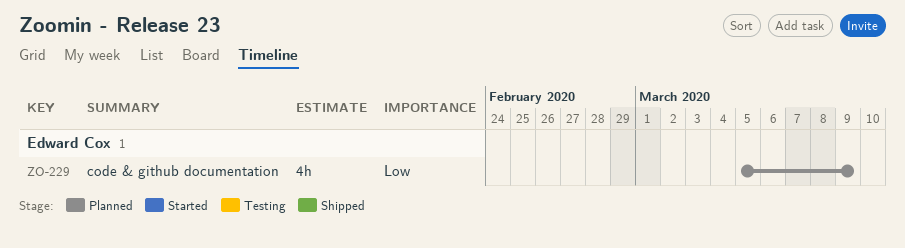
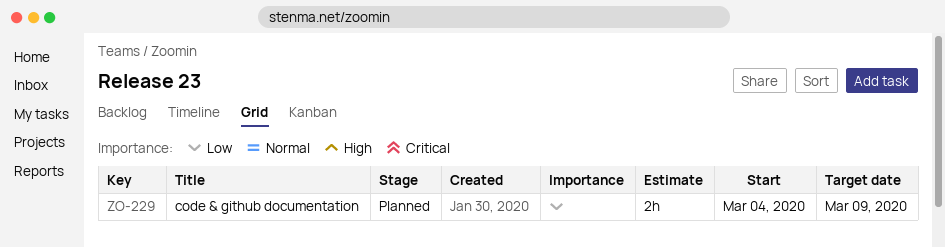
ZO-229, estimate: 4h -> 2h
ZO-229, start: Mar 5 -> Mar 4

